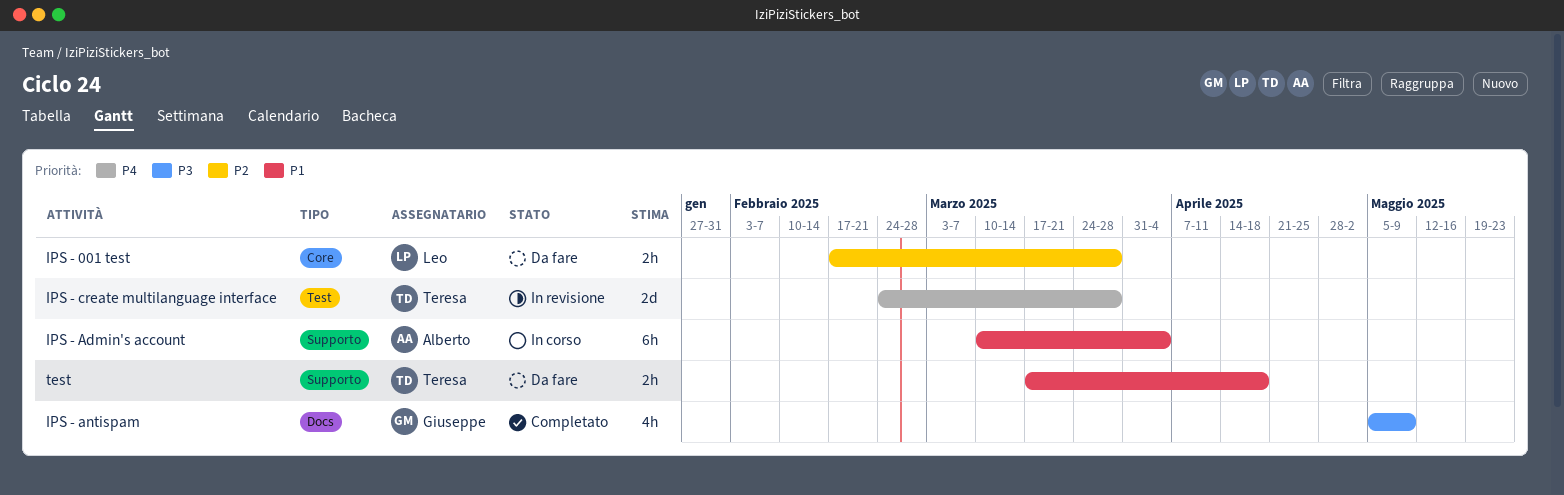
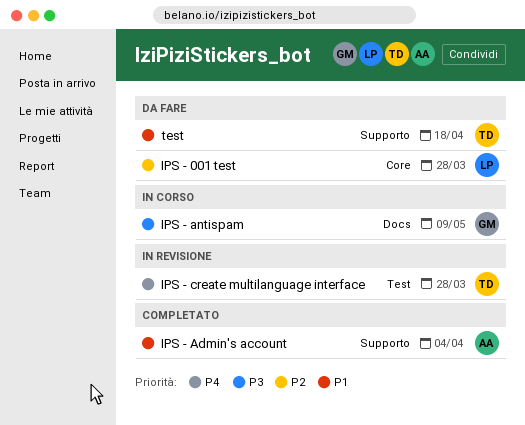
IPS - Admin's account, status: In corso -> Completato
IPS - antispam, status: Completato -> In corso

